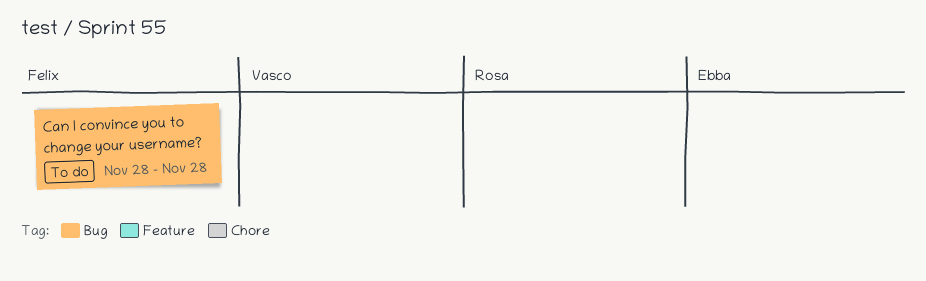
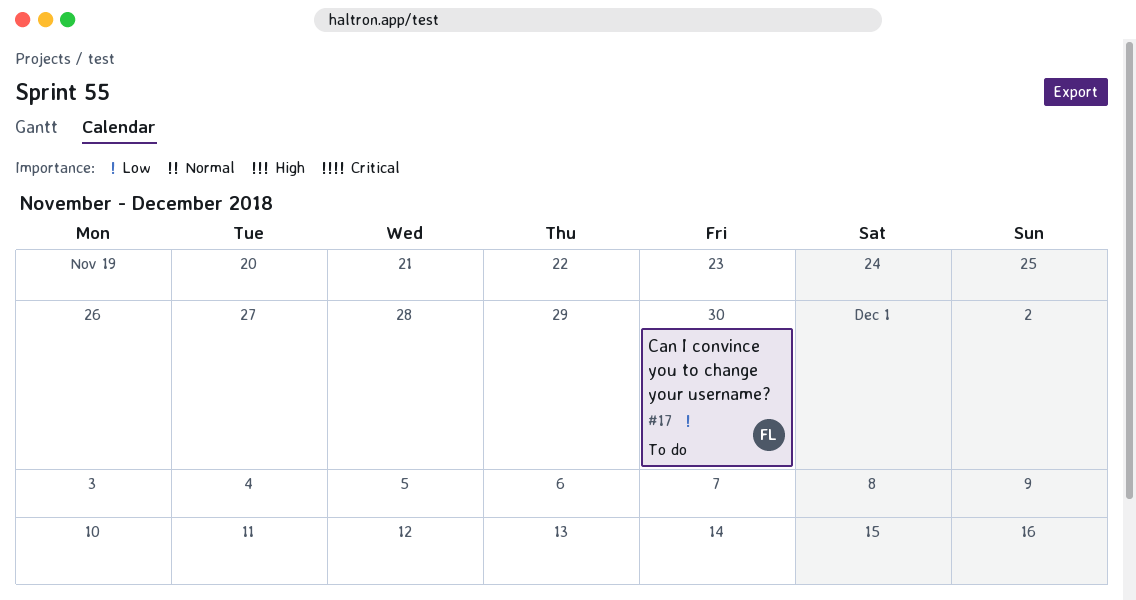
Can I convince you to change your username?, due: Nov 28 -> Nov 30

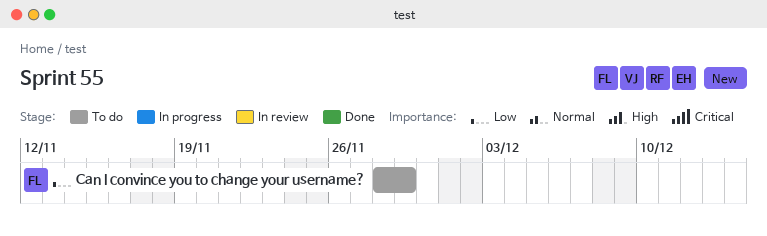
Can I convince you to change your username?, due: Nov 30 -> Nov 29

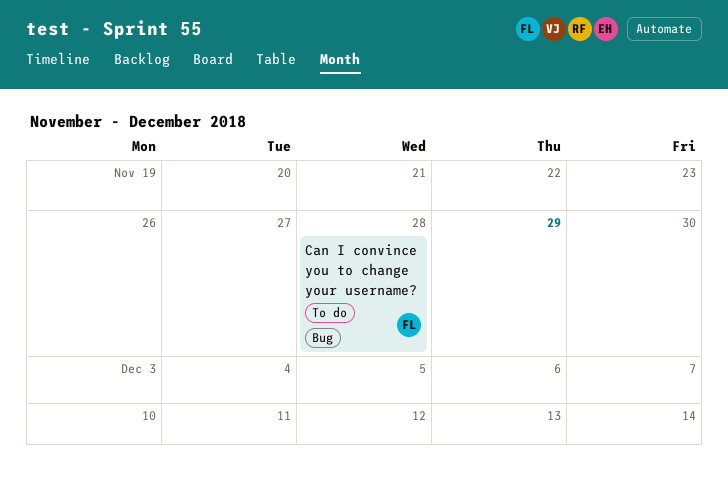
Can I convince you to change your username?, due: Nov 29 -> Nov 28

